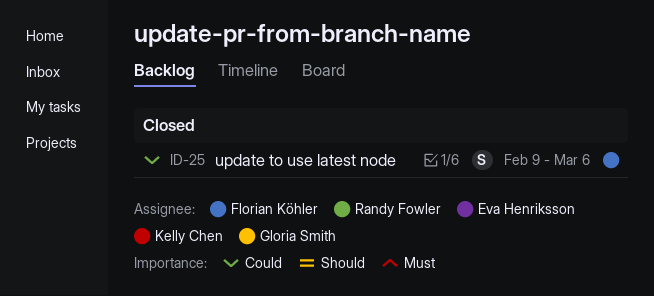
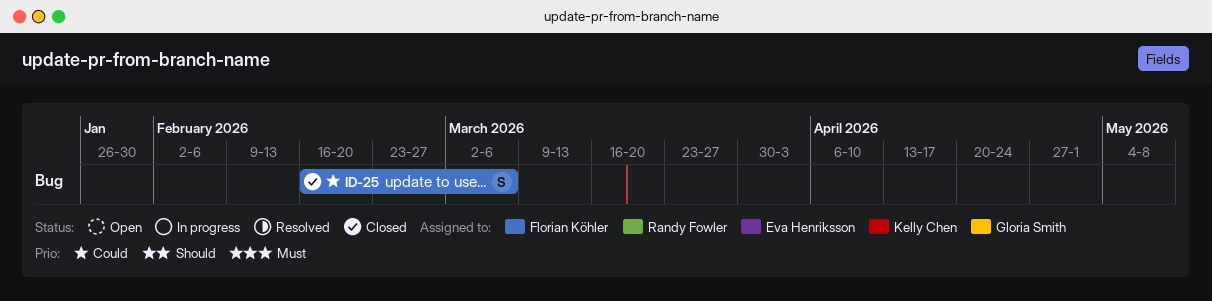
ID-25, start: Feb 9 -> Feb 16

